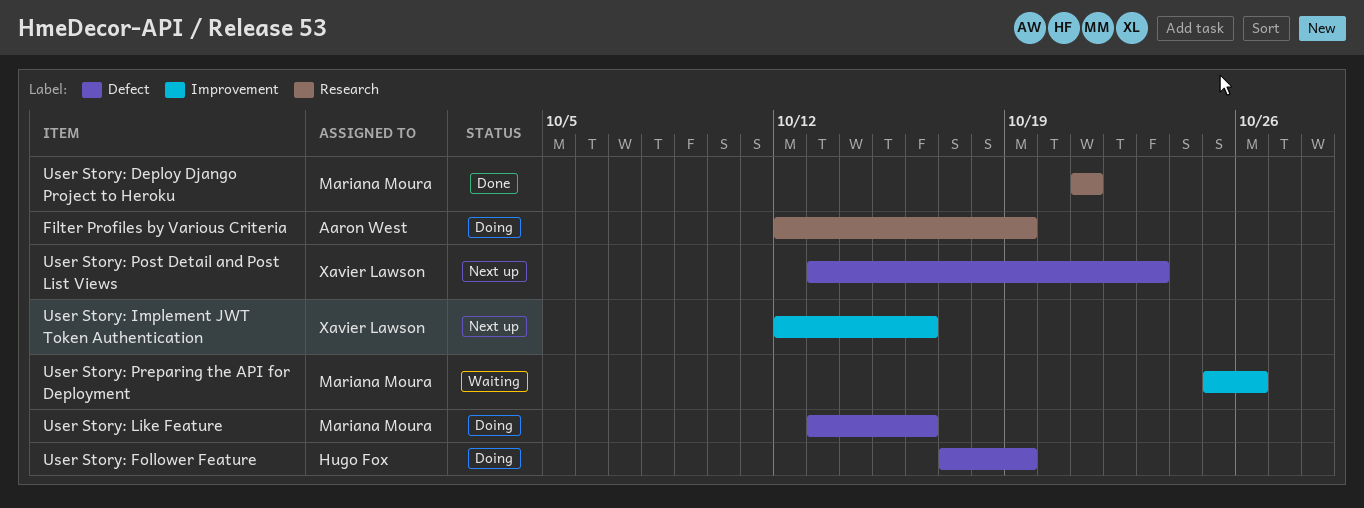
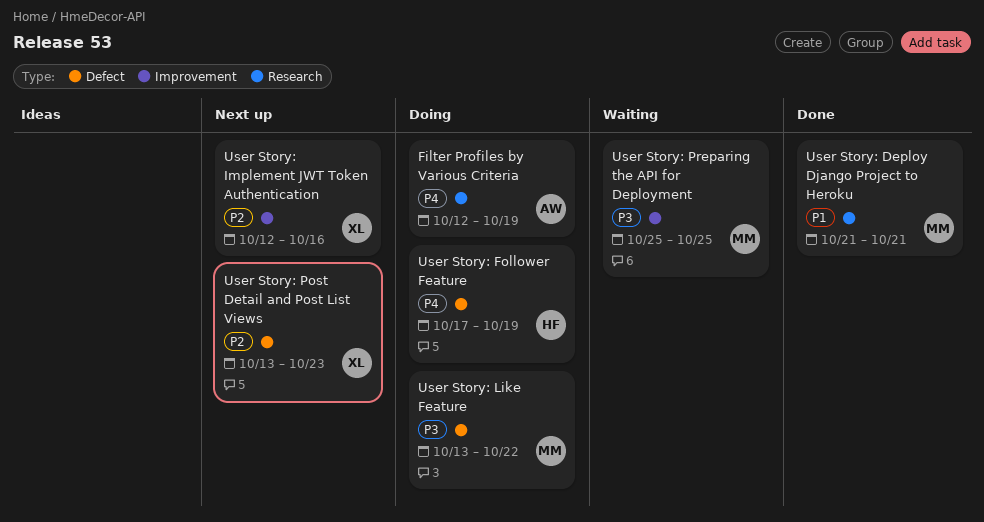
User Story: Like Feature, due: Oct 16 -> Oct 22
User Story: Preparing the API for Deployment, due: Oct 26 -> Oct 25

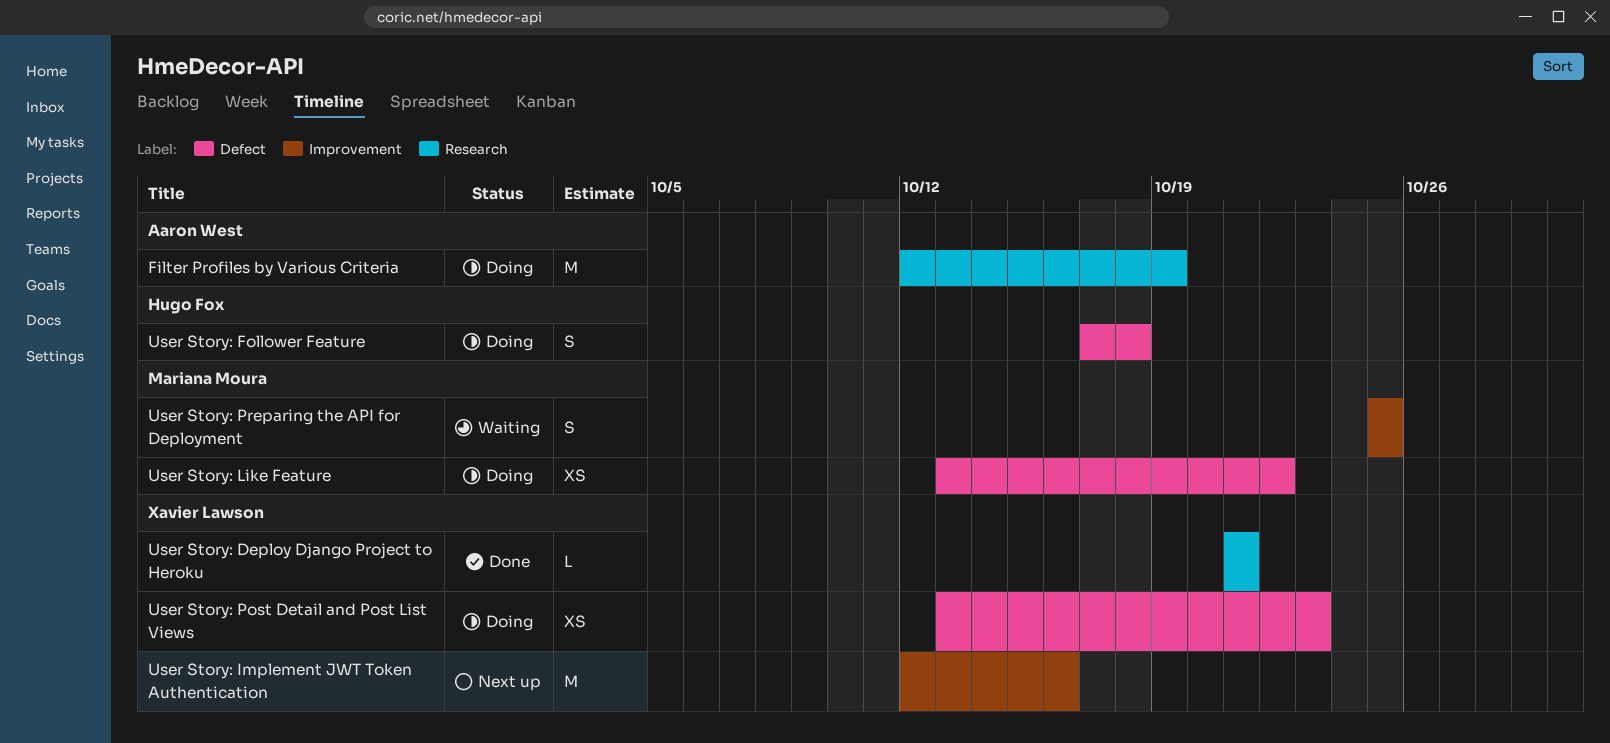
User Story: Deploy Django Project to Heroku, owner: Mariana Moura -> Xavier Lawson
User Story: Follower Feature, due: Oct 19 -> Oct 18
User Story: Post Detail and Post List Views, status: Next up -> Doing

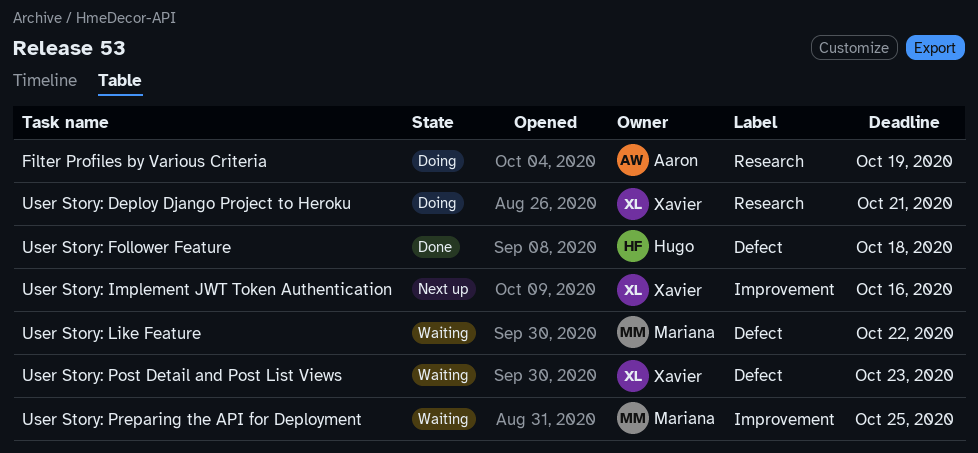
User Story: Deploy Django Project to Heroku, status: Done -> Doing
User Story: Follower Feature, status: Doing -> Done
User Story: Like Feature, status: Doing -> Waiting
User Story: Post Detail and Post List Views, status: Doing -> Waiting

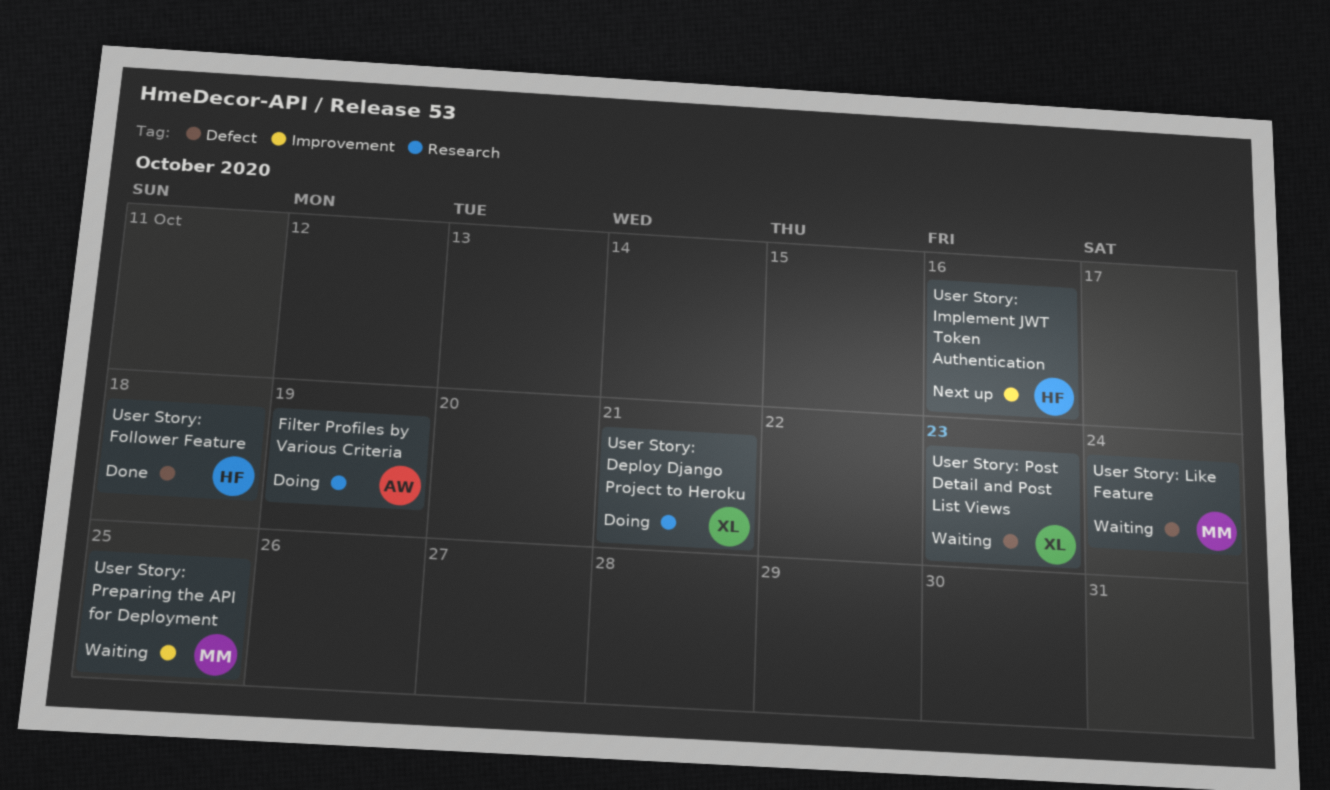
User Story: Implement JWT Token Authentication, owner: Xavier -> Hugo
User Story: Like Feature, due: Oct 22 -> Oct 24

